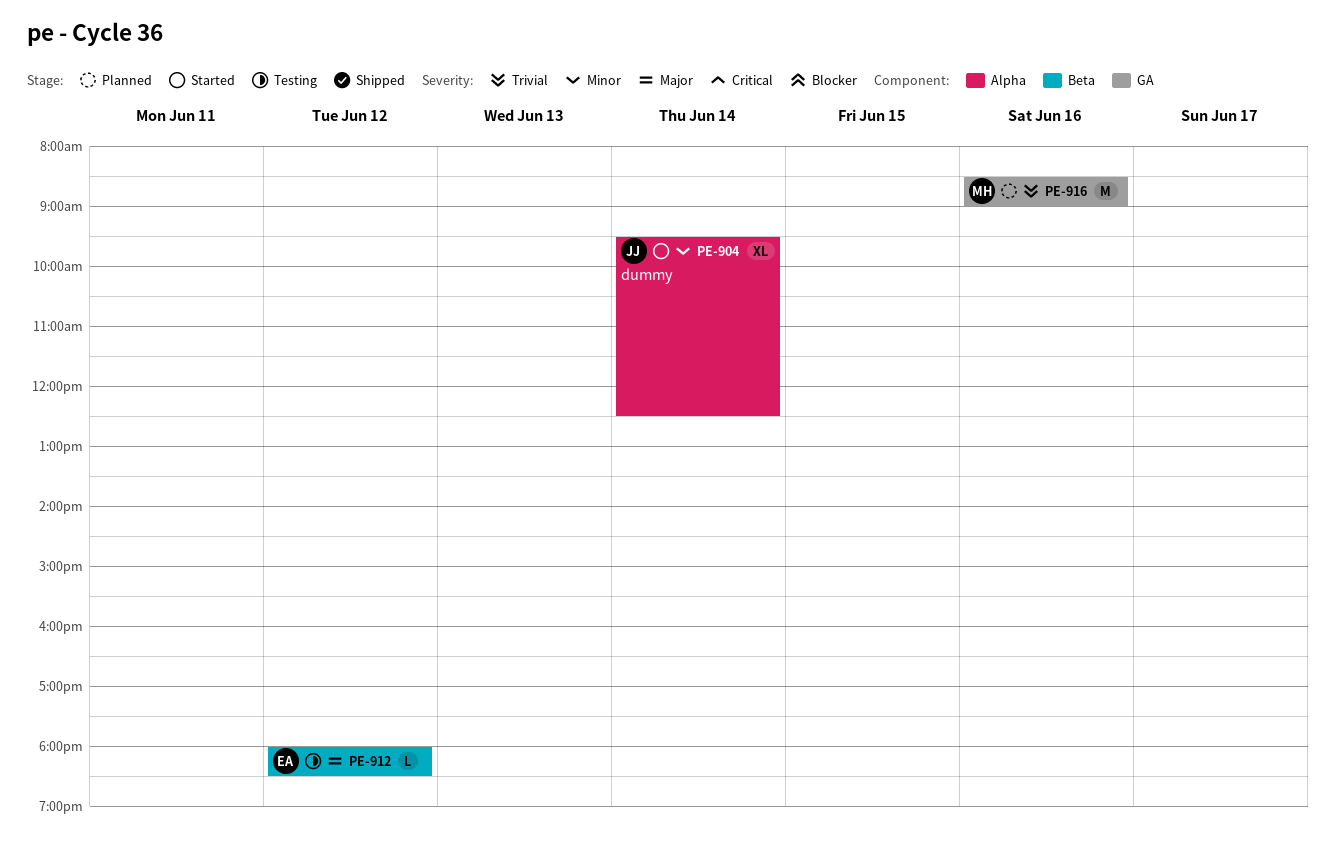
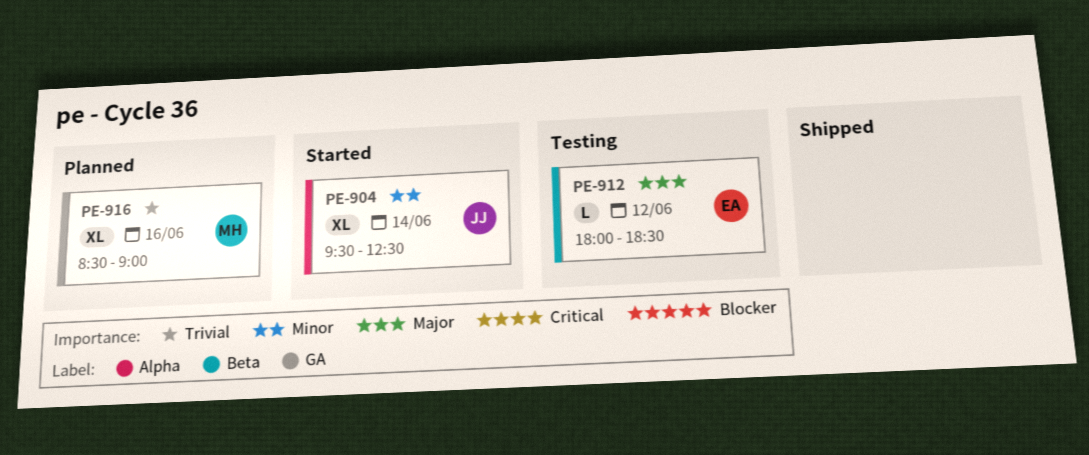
PE-916, estimate: M -> XL

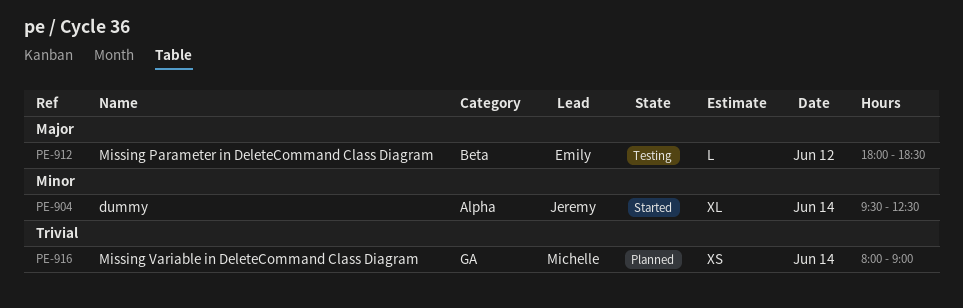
PE-916, estimate: XL -> XS
PE-916, day: Jun 16 -> Jun 14
PE-916, begins: 08:30 -> 08:00

